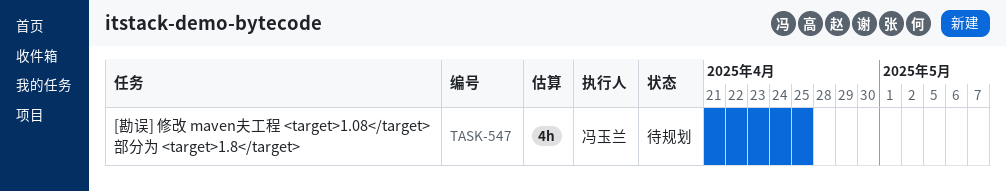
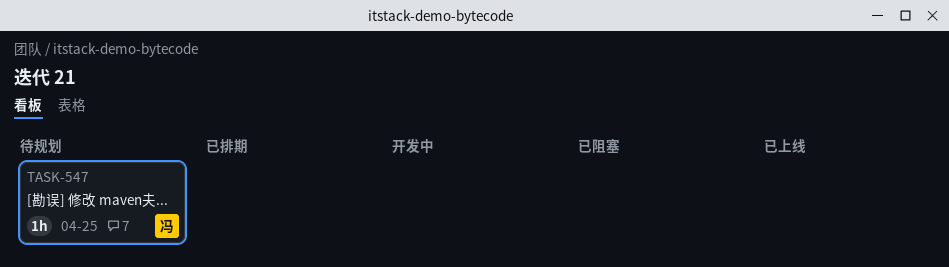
TASK-547, estimate: 4h -> 1h

